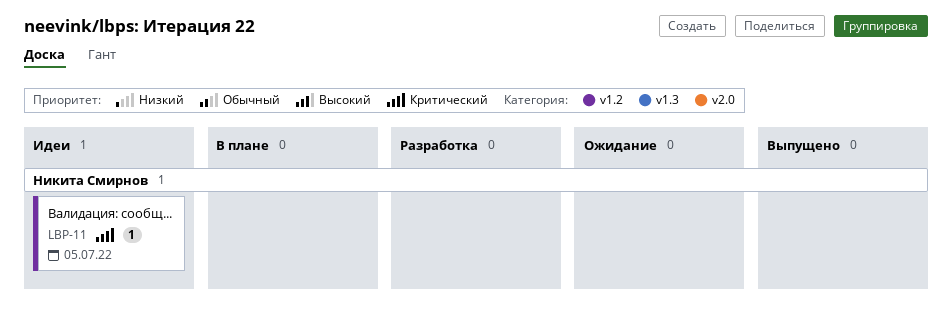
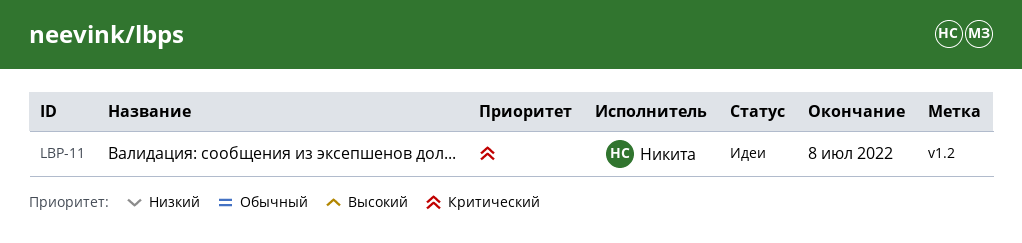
LBP-11, due: Jul 5 -> Jul 8

